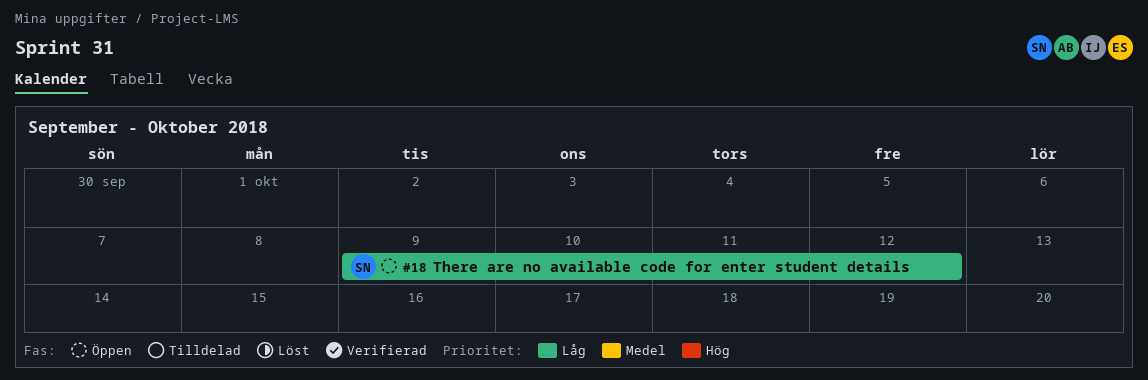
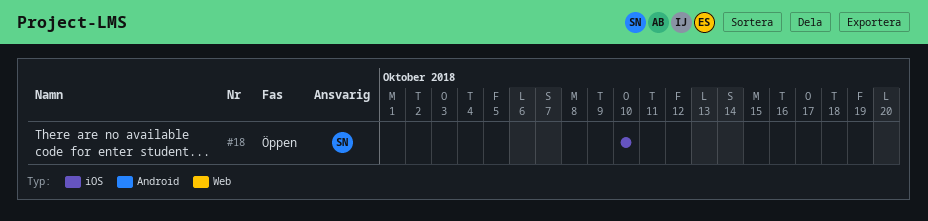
#18, start: Oct 9 -> Oct 10
#18, due: Oct 12 -> Oct 10

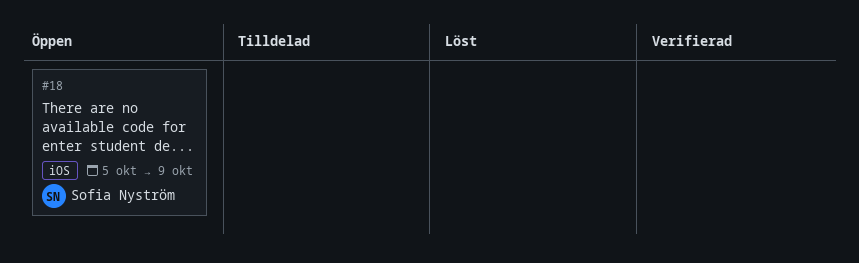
#18, start: Oct 10 -> Oct 5
#18, due: Oct 10 -> Oct 9

